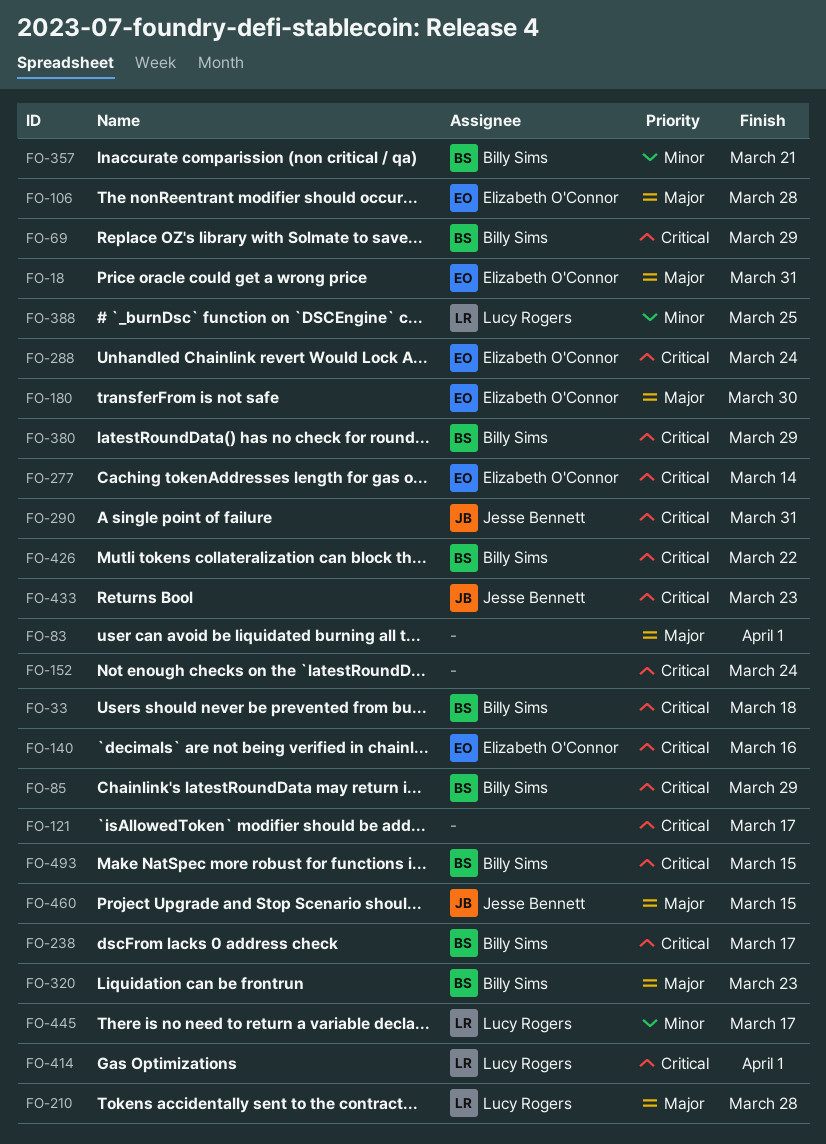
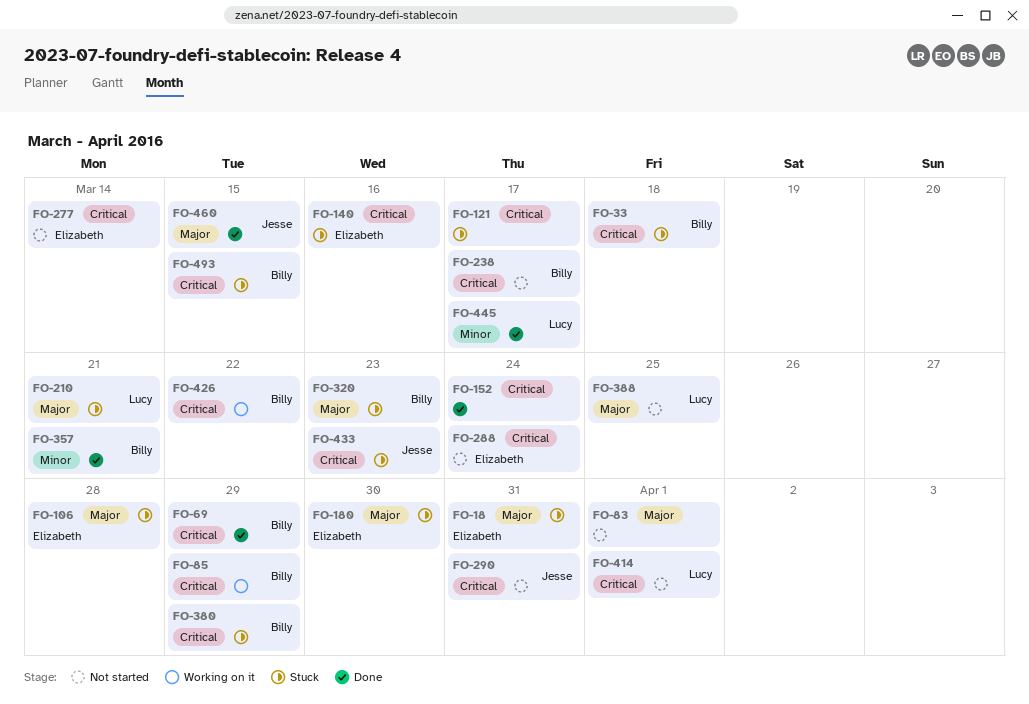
FO-210, due: Mar 28 -> Mar 21
FO-388, priority: Minor -> Major

